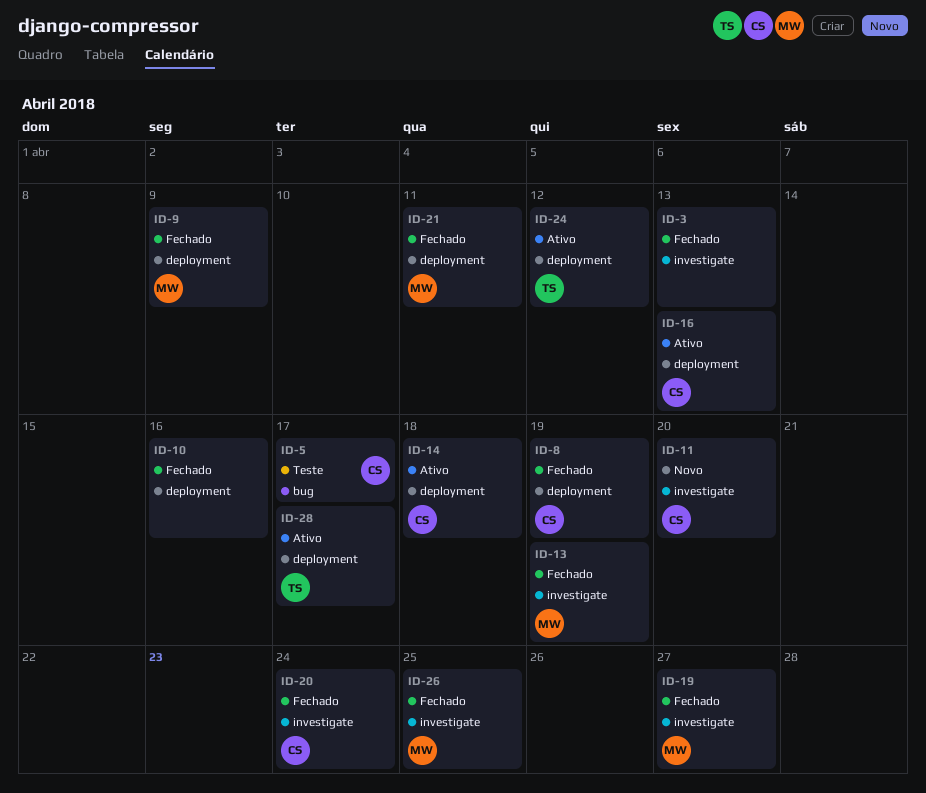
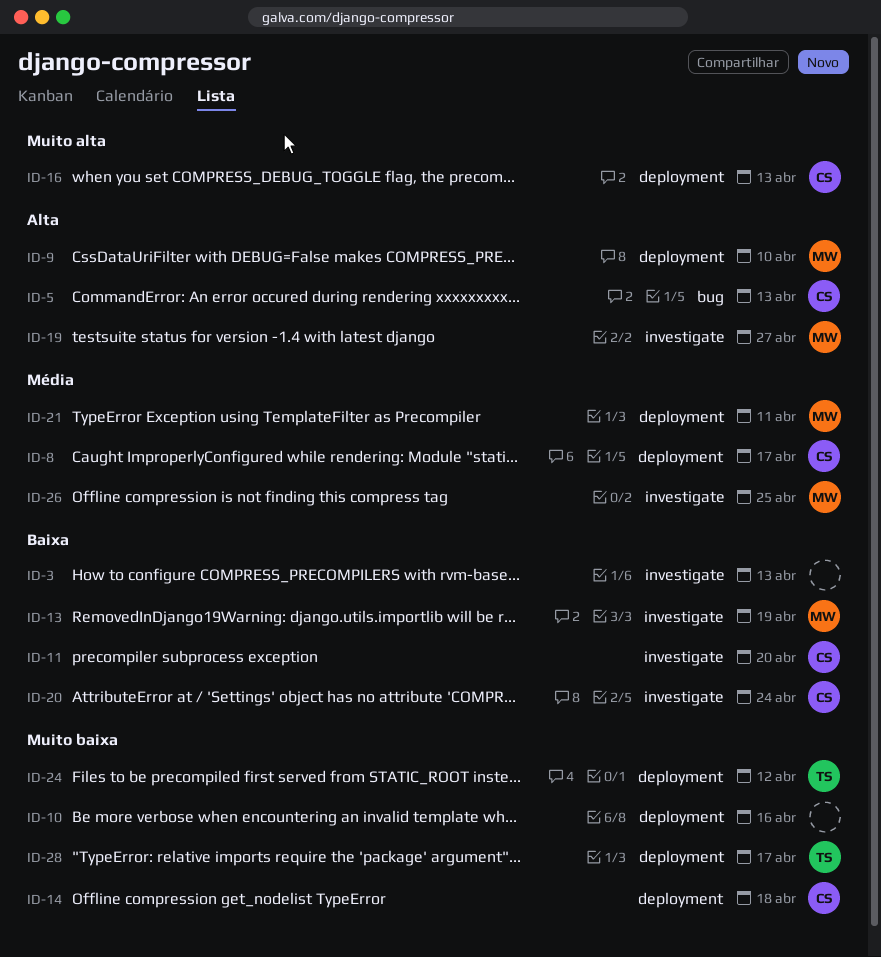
ID-5, due: Apr 17 -> Apr 13
ID-8, due: Apr 19 -> Apr 17
ID-9, due: Apr 9 -> Apr 10

